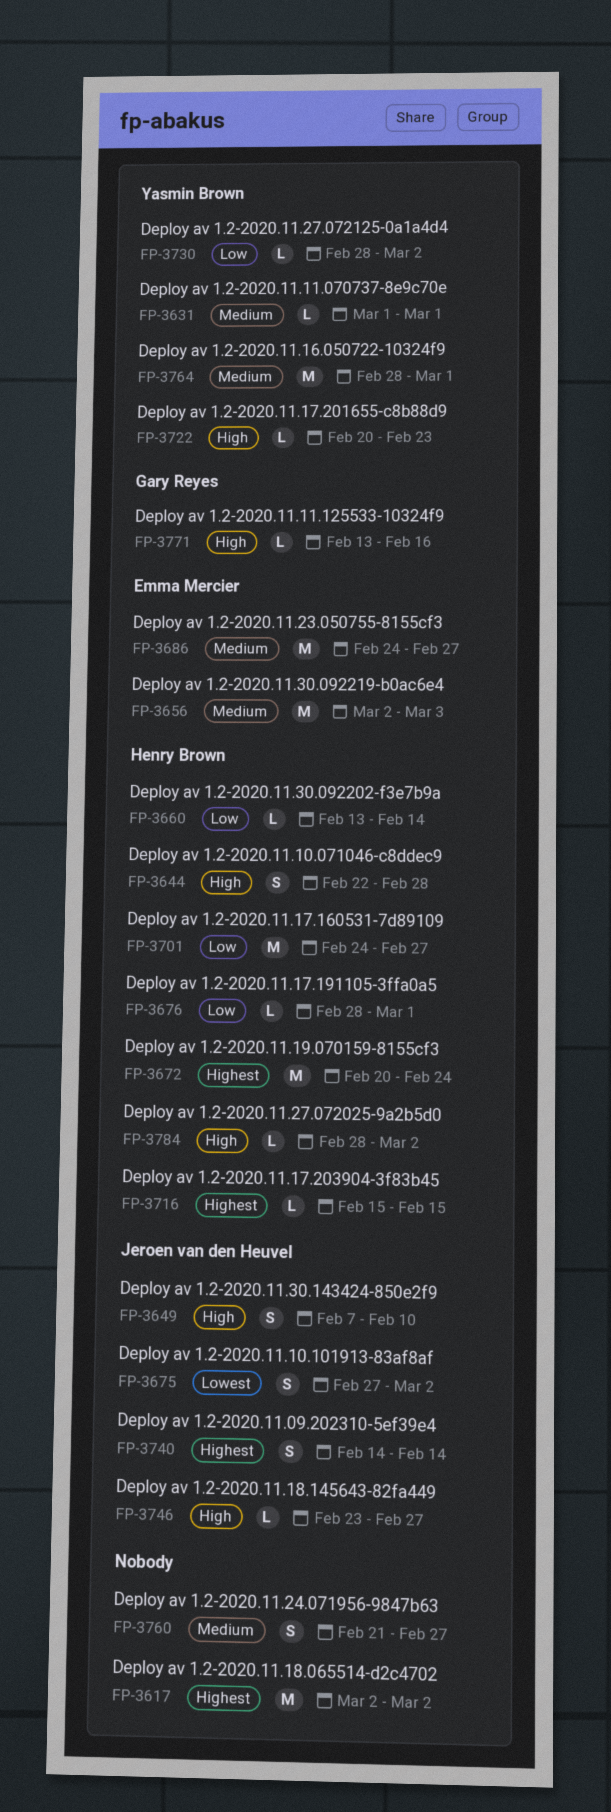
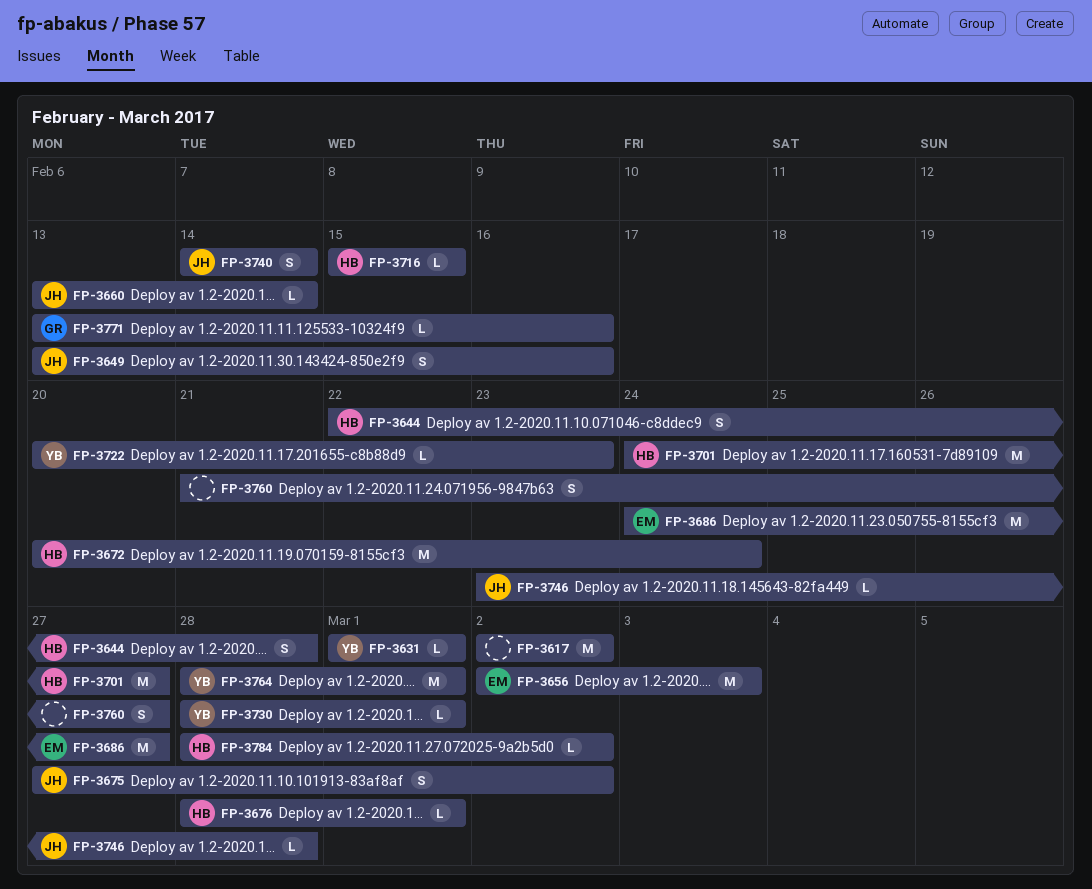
FP-3649, start: Feb 7 -> Feb 13
FP-3649, due: Feb 10 -> Feb 16
FP-3660, owner: Henry Brown -> Jeroen van den Heuvel
FP-3730, due: Mar 2 -> Mar 1
FP-3746, due: Feb 27 -> Feb 28

